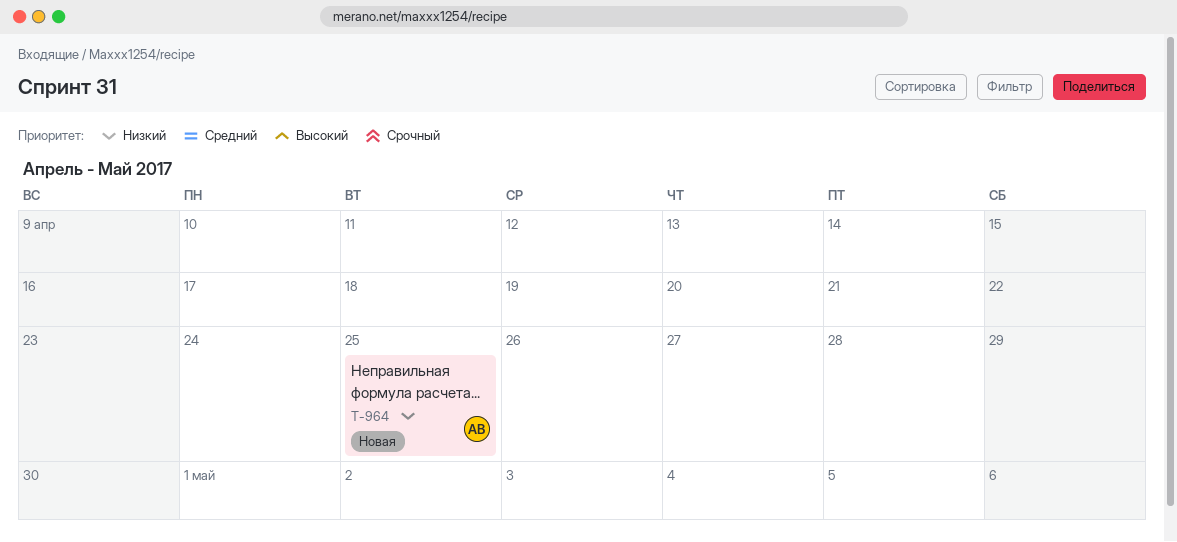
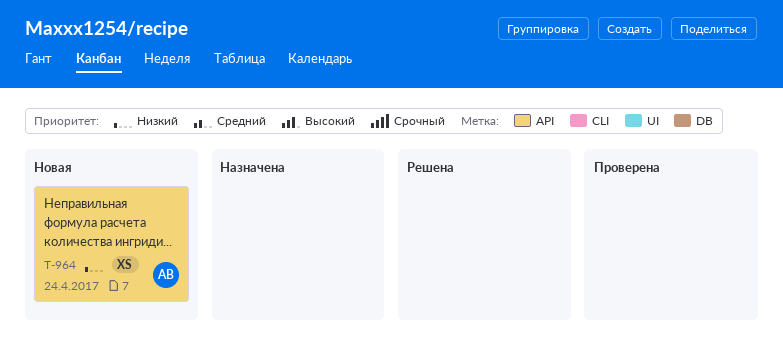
T-964, due: Apr 25 -> Apr 24

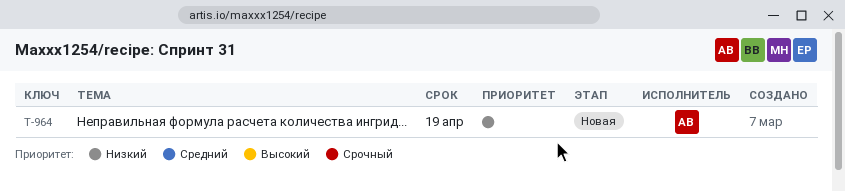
T-964, due: Apr 24 -> Apr 19

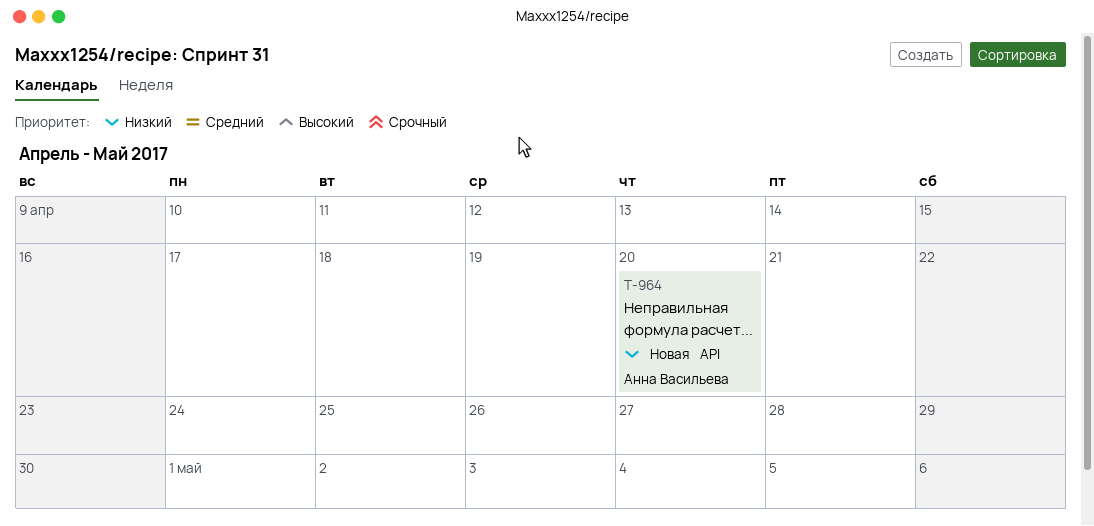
T-964, due: Apr 19 -> Apr 20

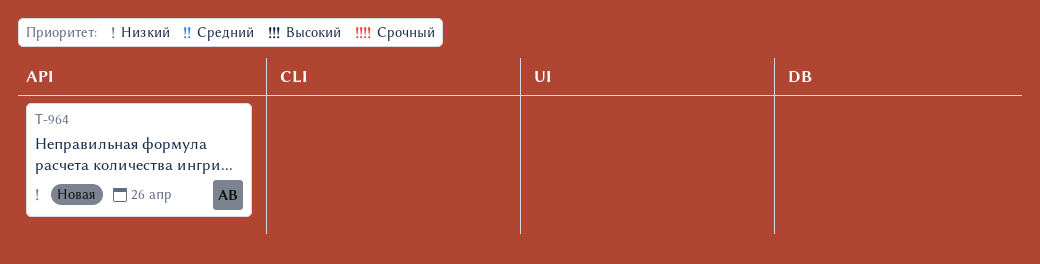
T-964, due: Apr 20 -> Apr 26

